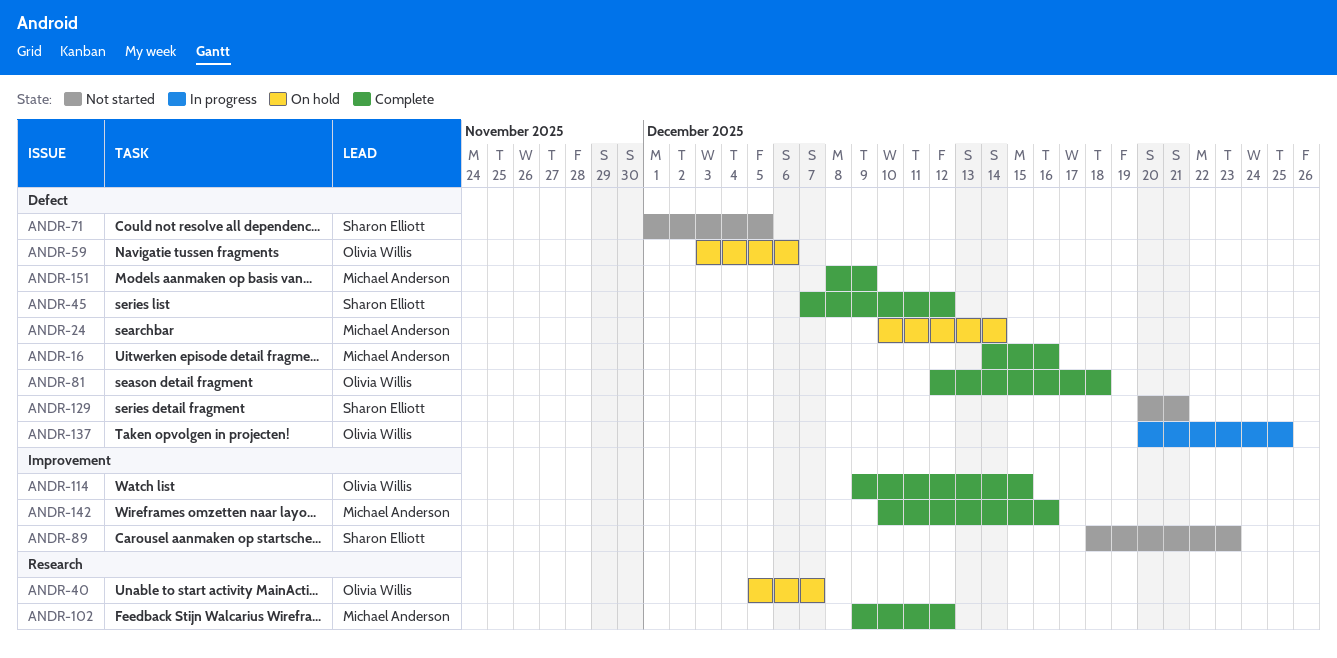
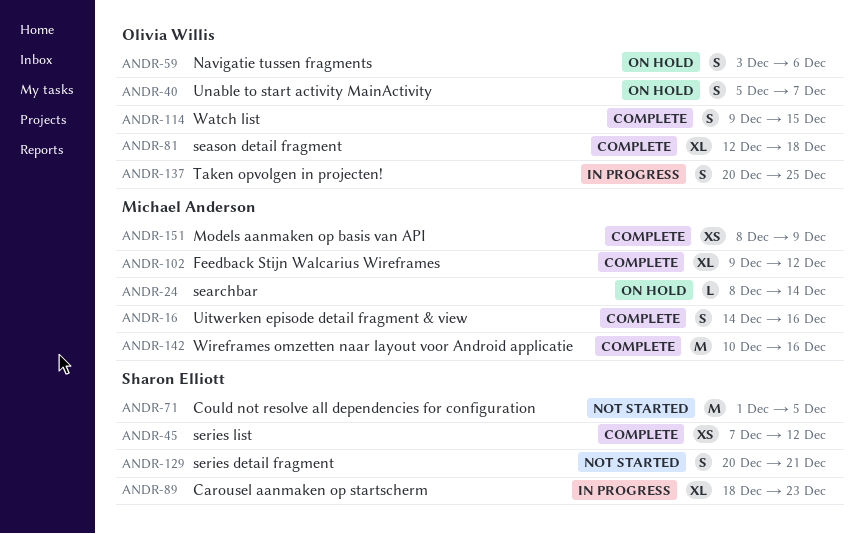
ANDR-24, start: Dec 10 -> Dec 8
ANDR-89, status: Not started -> In progress

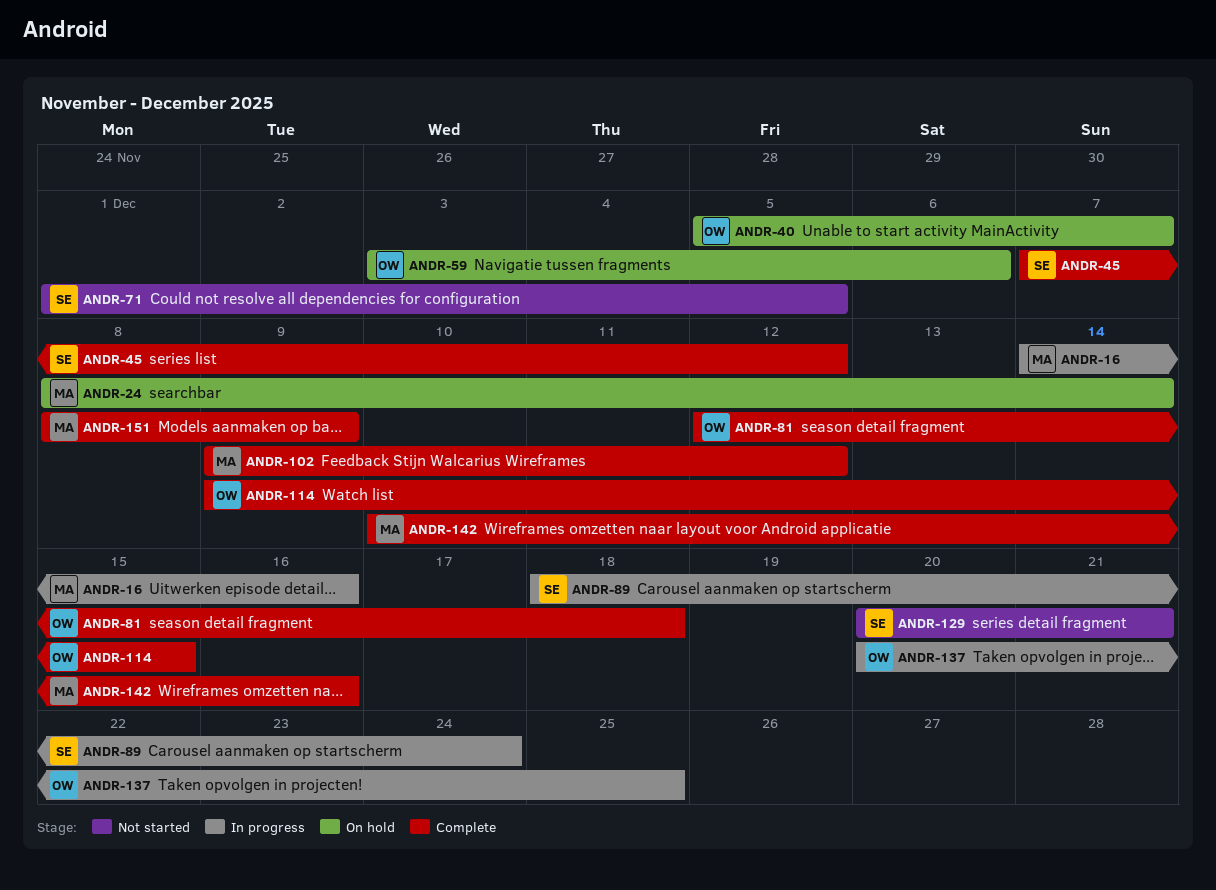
ANDR-16, status: Complete -> In progress
ANDR-89, due: Dec 23 -> Dec 24

